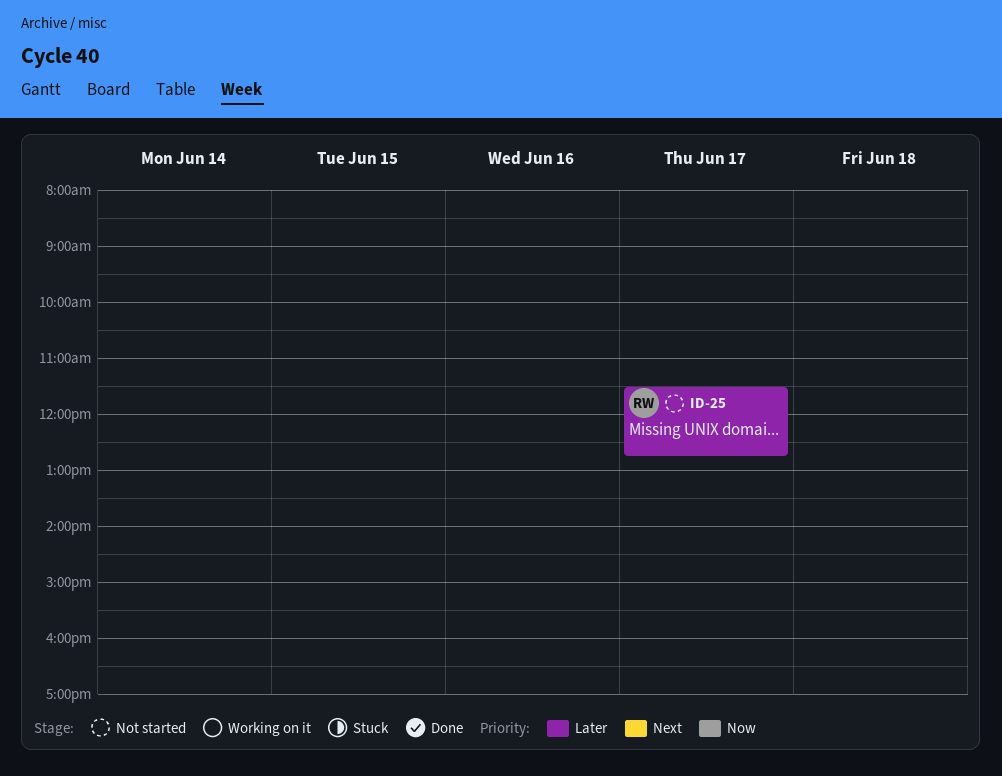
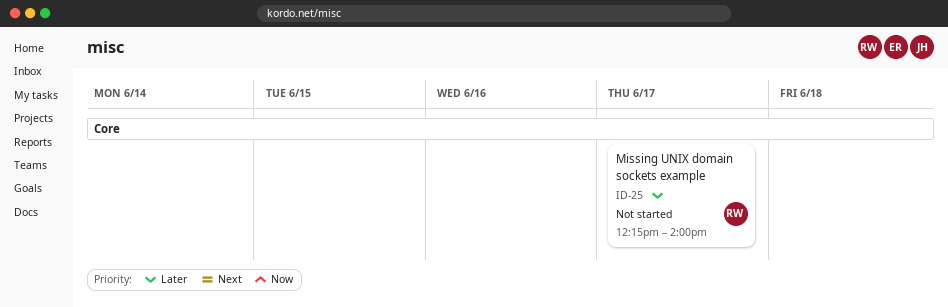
ID-25, begins: 11:30 -> 12:15
ID-25, ends: 12:45 -> 14:00

